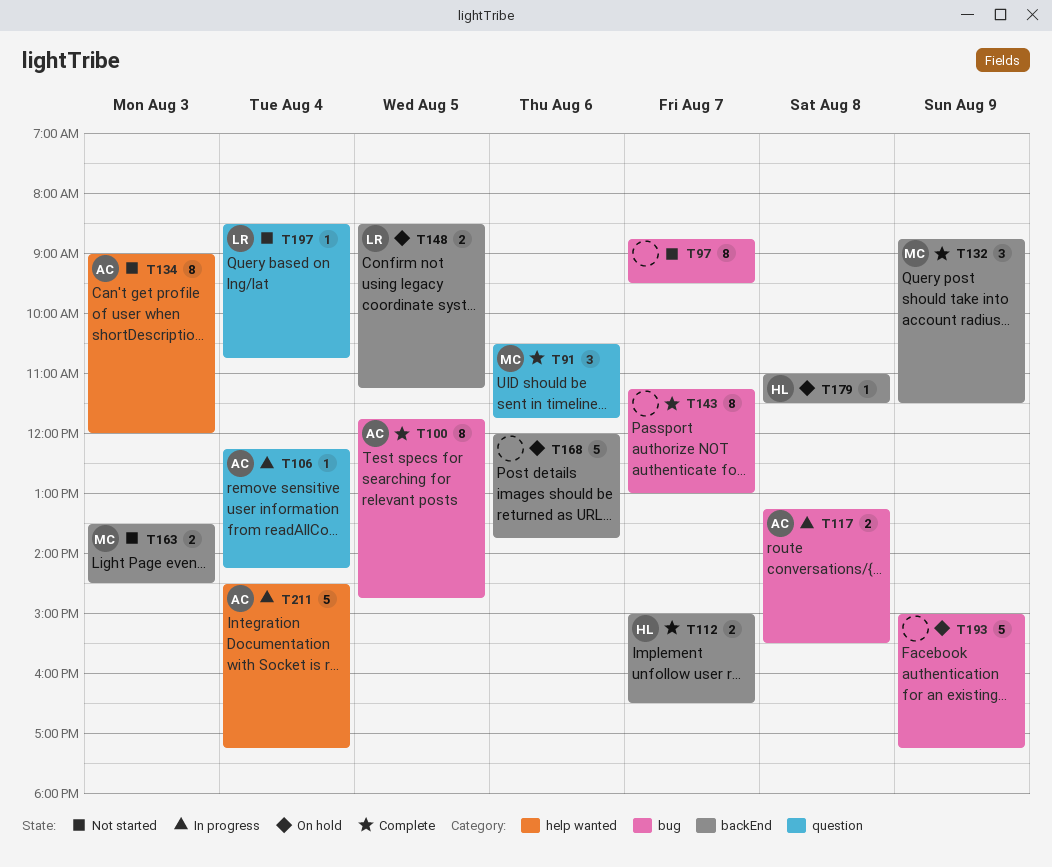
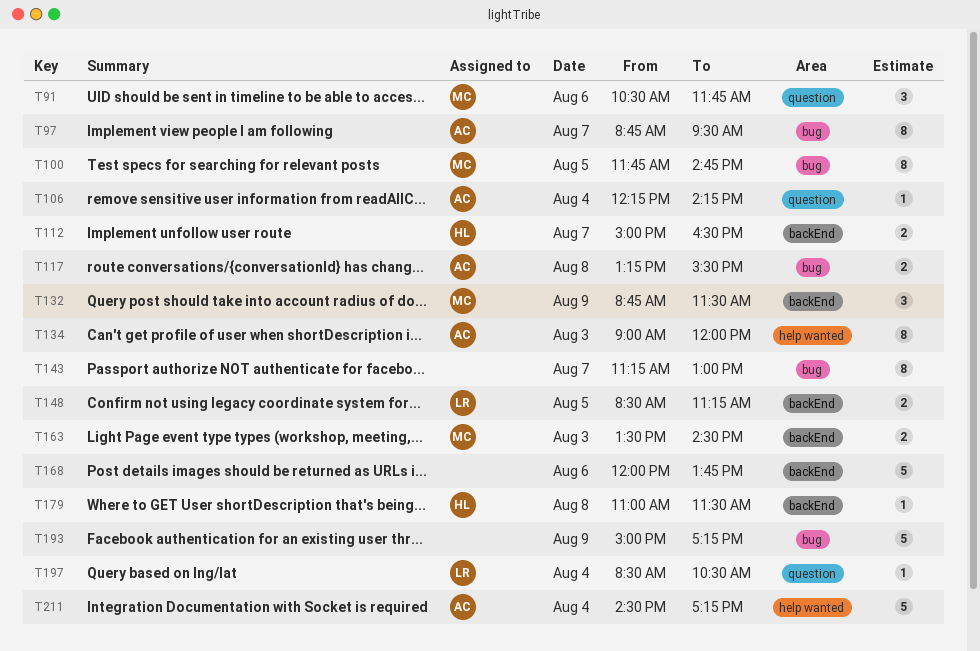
T97, owner: none -> AC
T100, owner: AC -> MC
T197, ends: 10:45 -> 10:30

